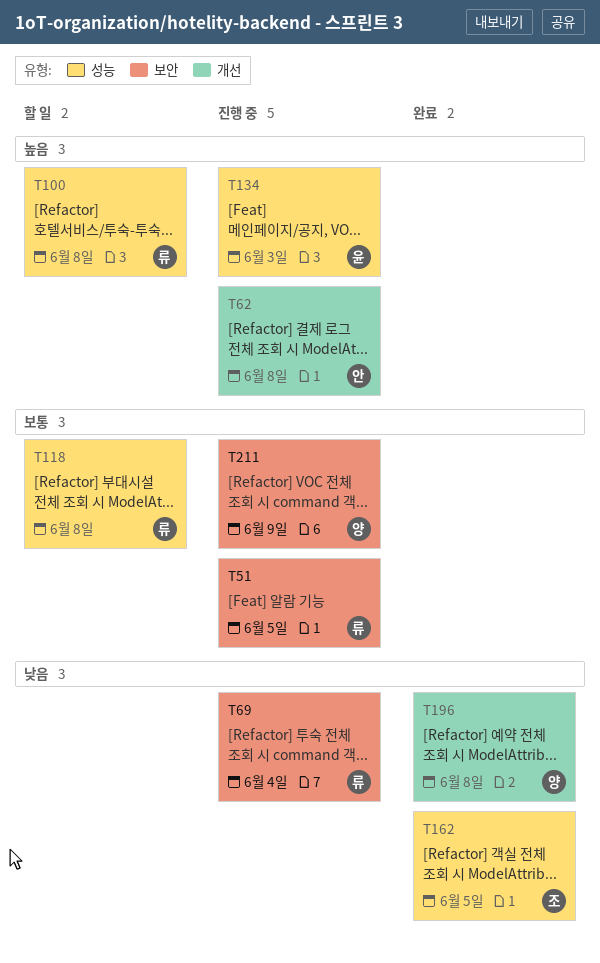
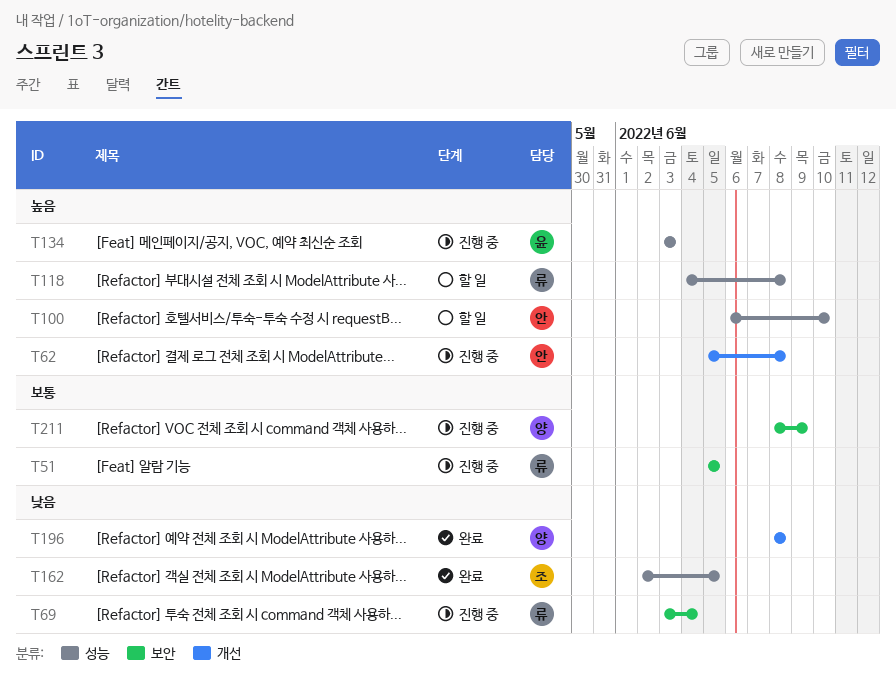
T100, owner: 류 -> 안
T100, due: Jun 8 -> Jun 10
T118, priority: 보통 -> 높음

